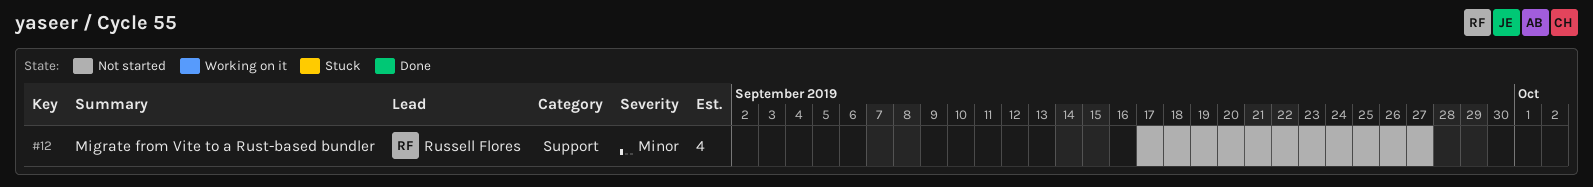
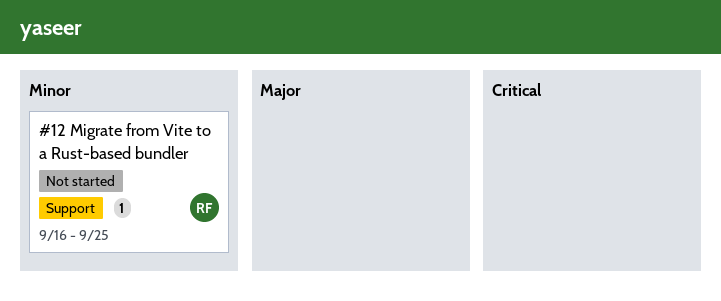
#12, estimate: 4 -> 1
#12, start: Sep 17 -> Sep 16
#12, due: Sep 27 -> Sep 25

